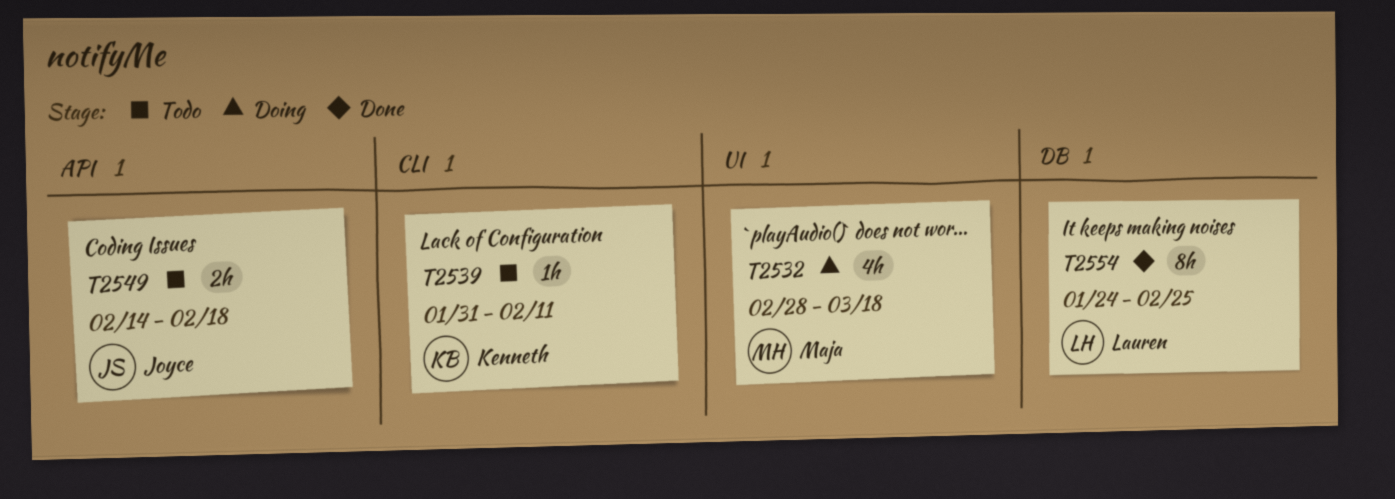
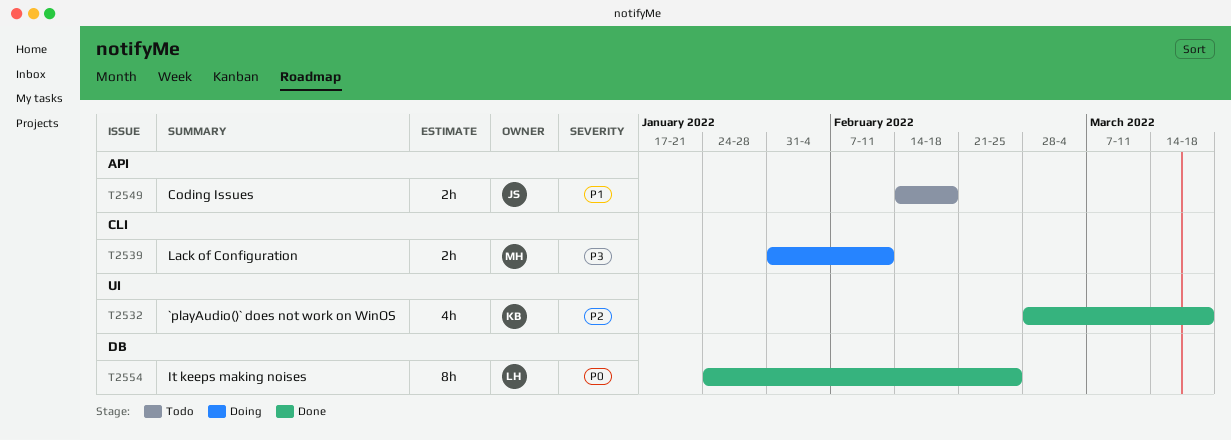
T2532, status: Doing -> Done
T2532, owner: Maja -> Kenneth
T2539, status: Todo -> Doing
T2539, owner: Kenneth -> Maja
T2539, estimate: 1h -> 2h

